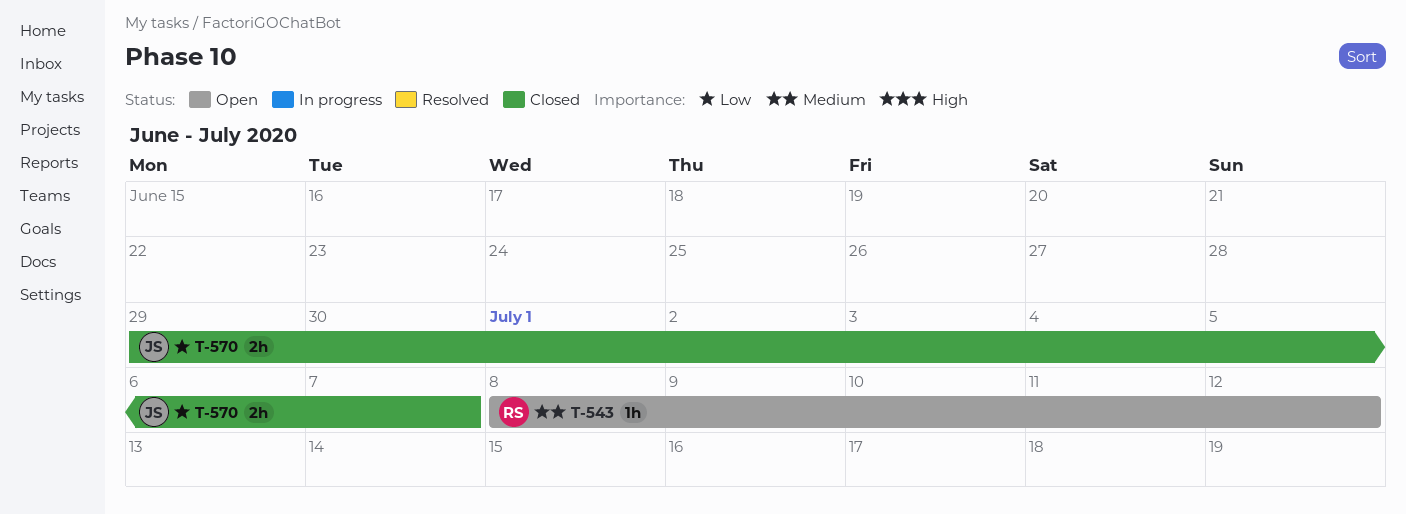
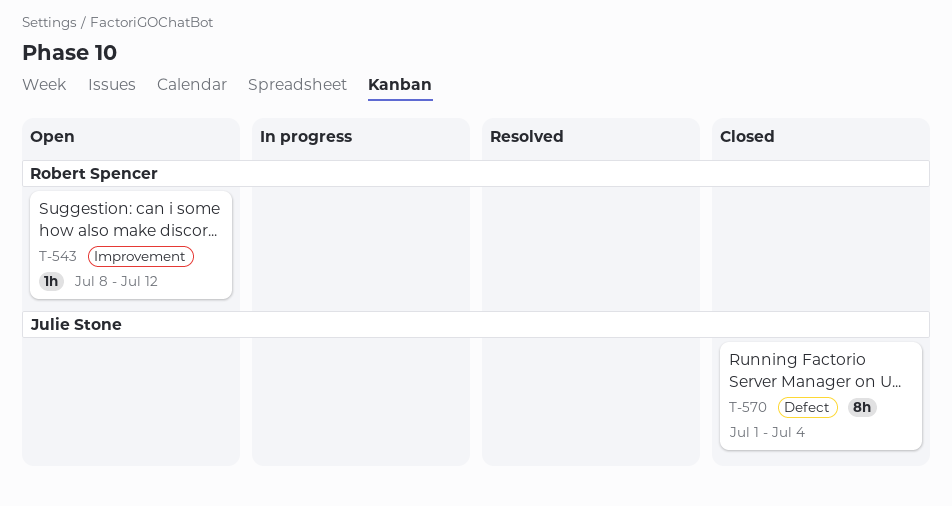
T-570, estimate: 2h -> 8h
T-570, start: Jun 29 -> Jul 1
T-570, due: Jul 7 -> Jul 4

